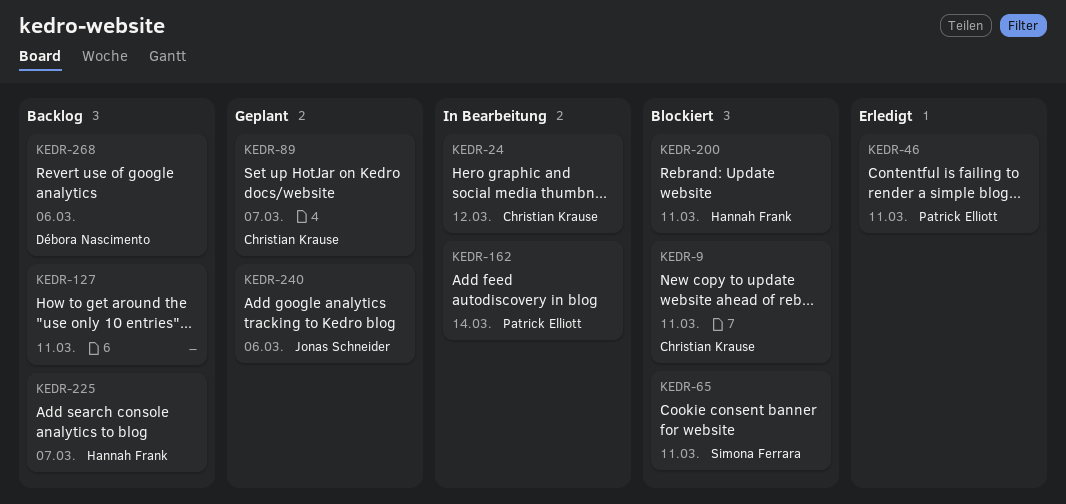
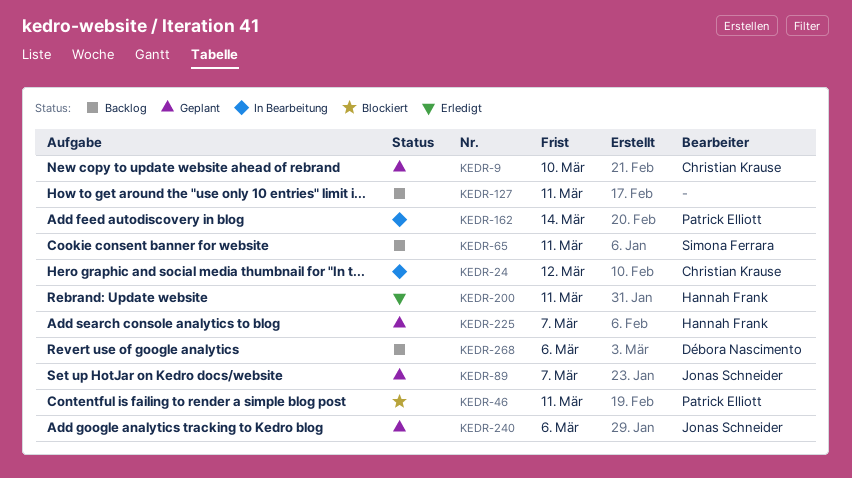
KEDR-9, status: Blockiert -> Geplant
KEDR-9, due: Mar 11 -> Mar 10
KEDR-46, status: Erledigt -> Blockiert
KEDR-65, status: Blockiert -> Backlog
KEDR-89, owner: Christian Krause -> Jonas Schneider
KEDR-200, status: Blockiert -> Erledigt
KEDR-225, status: Backlog -> Geplant

